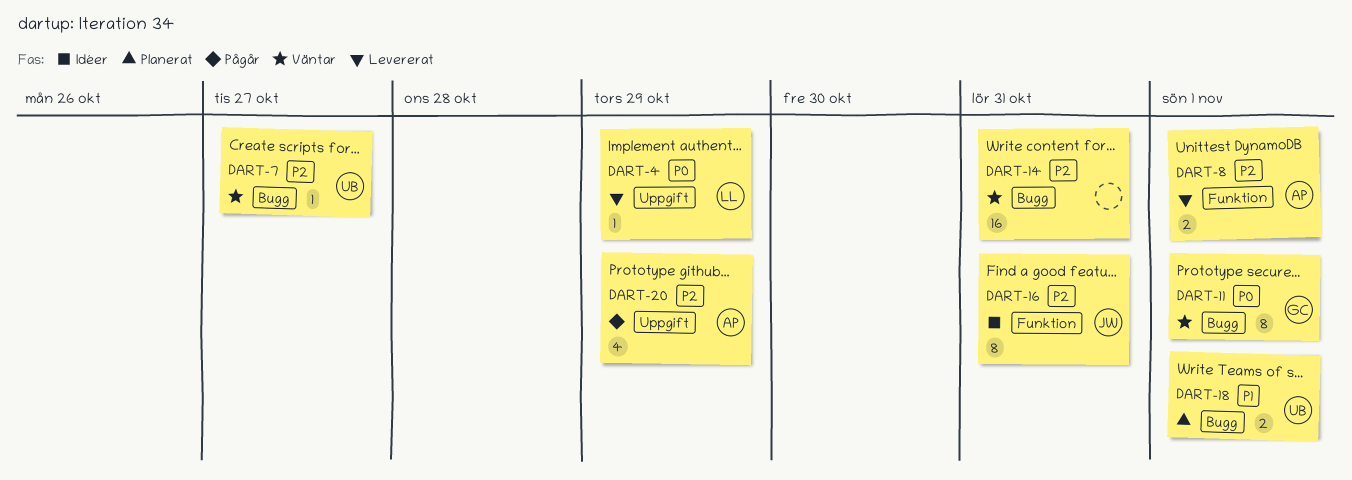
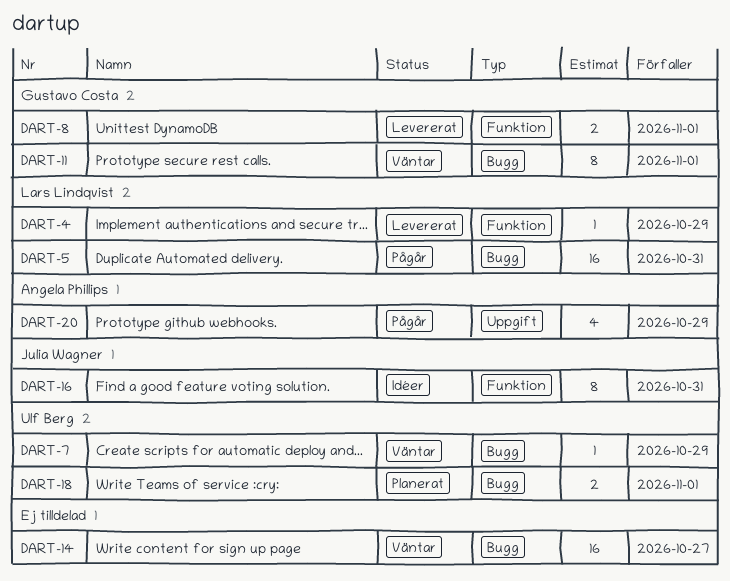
DART-4, label: Uppgift -> Funktion
DART-5: none -> present
DART-7, due: Oct 27 -> Oct 29
DART-8, owner: Angela Phillips -> Gustavo Costa
DART-14, due: Oct 31 -> Oct 27

